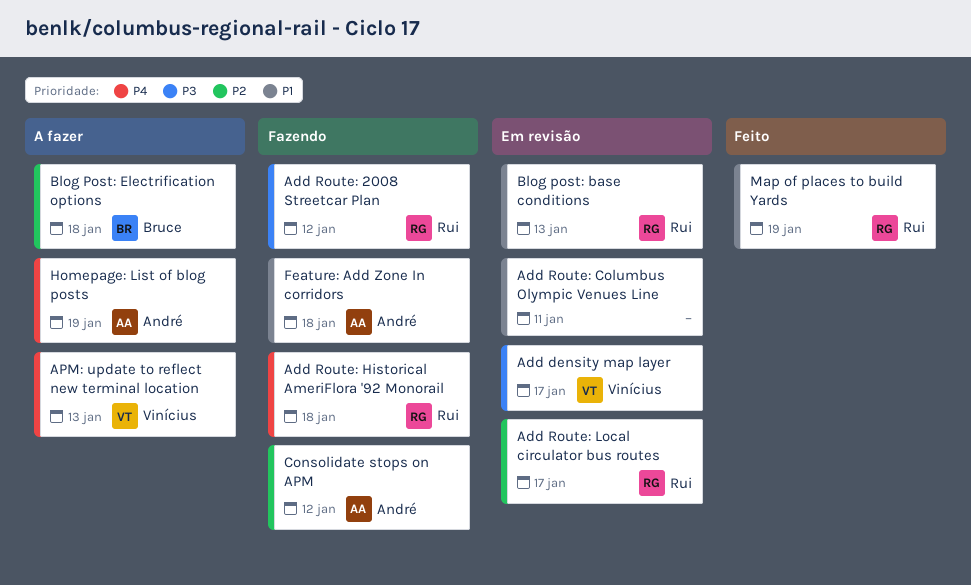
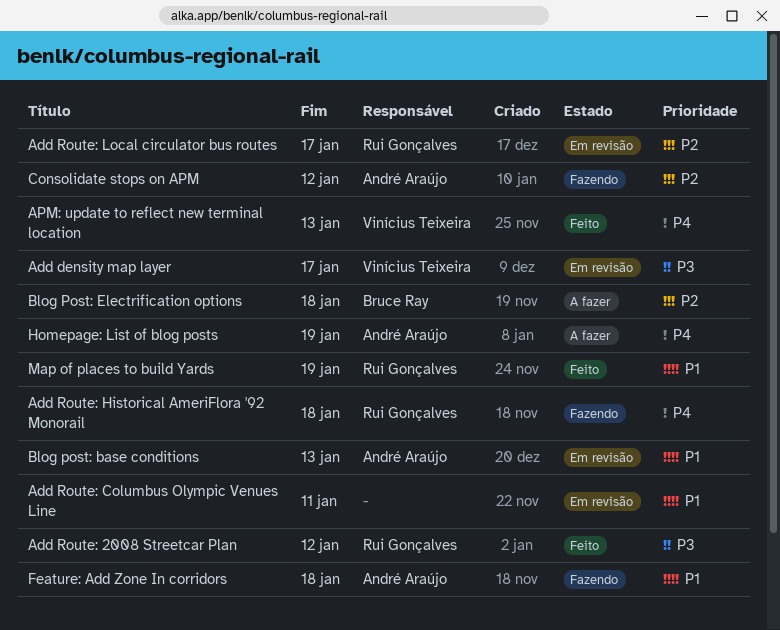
Add Route: 2008 Streetcar Plan, status: Fazendo -> Feito
APM: update to reflect new terminal location, status: A fazer -> Feito
Blog post: base conditions, owner: Rui Gonçalves -> André Araújo

